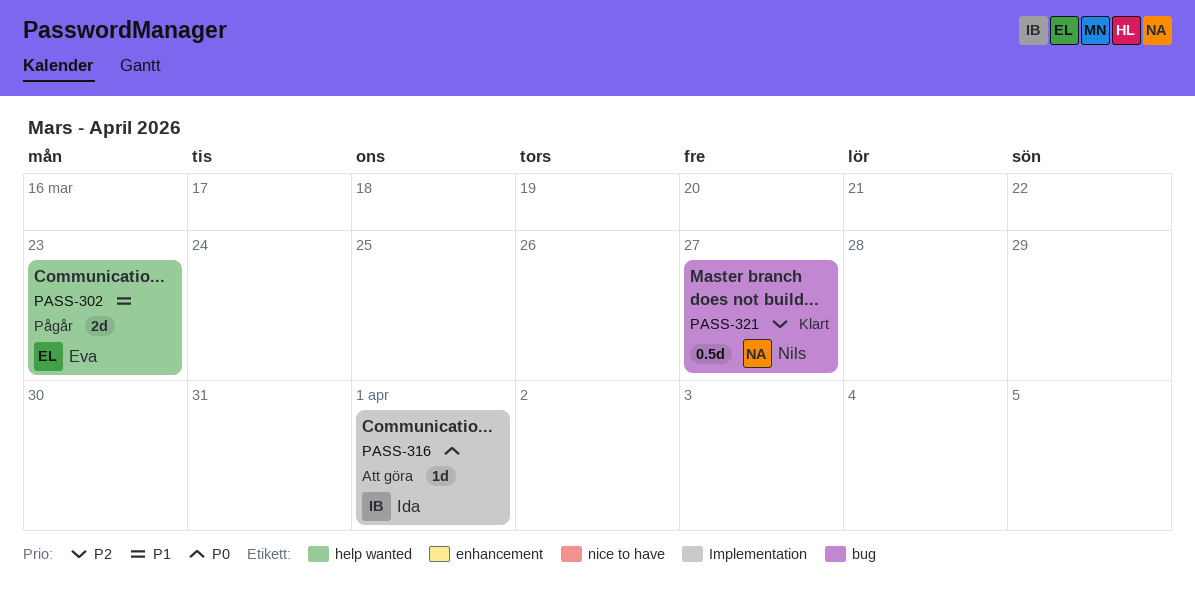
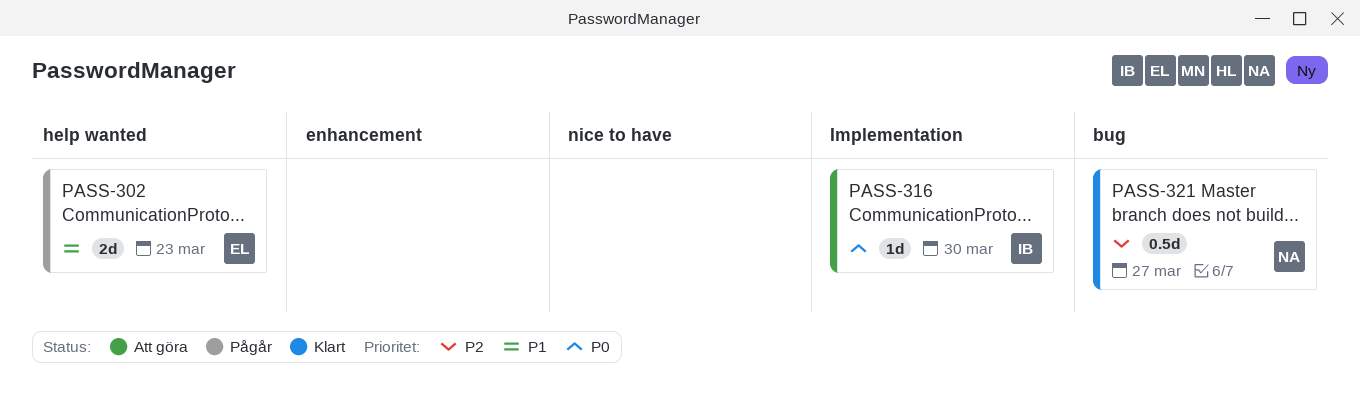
PASS-316, due: Apr 1 -> Mar 30

